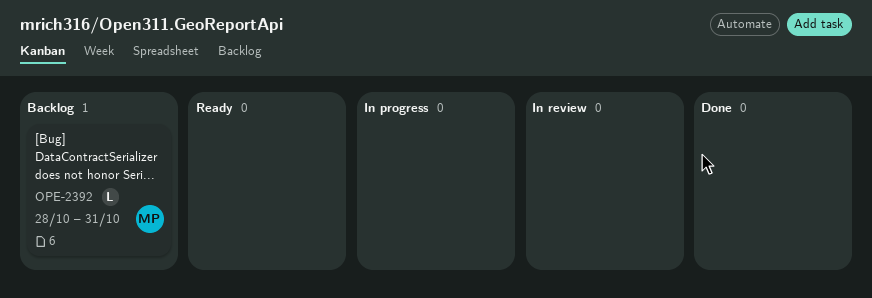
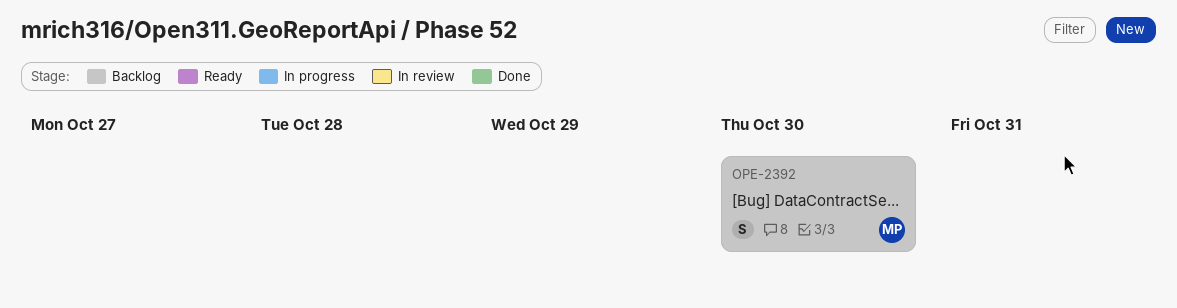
OPE-2392, estimate: L -> S
OPE-2392, due: Oct 31 -> Oct 30

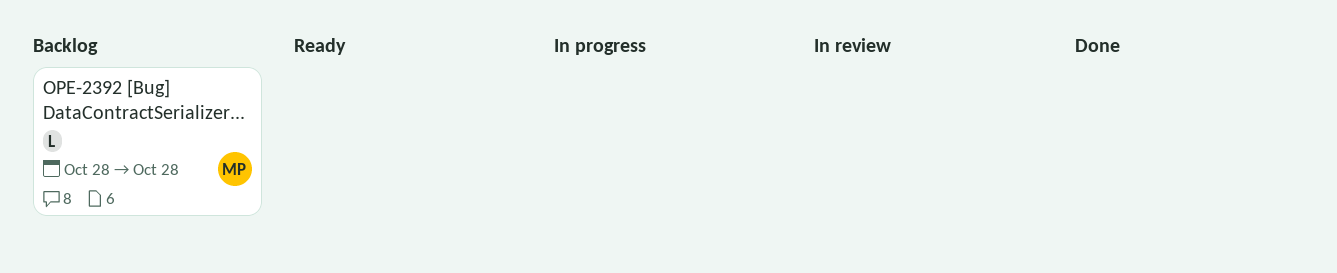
OPE-2392, estimate: S -> L
OPE-2392, due: Oct 30 -> Oct 28

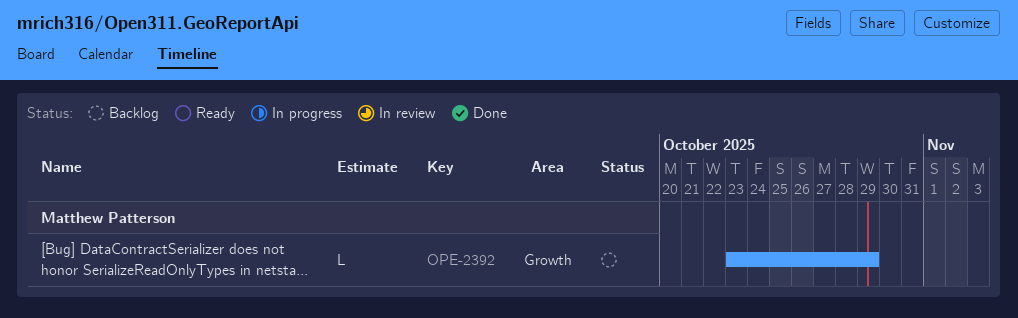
OPE-2392, start: Oct 28 -> Oct 23
OPE-2392, due: Oct 28 -> Oct 29

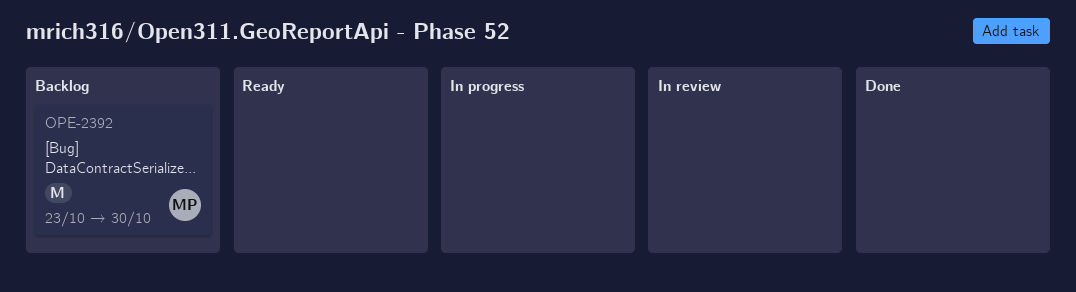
OPE-2392, estimate: L -> M
OPE-2392, due: Oct 29 -> Oct 30

